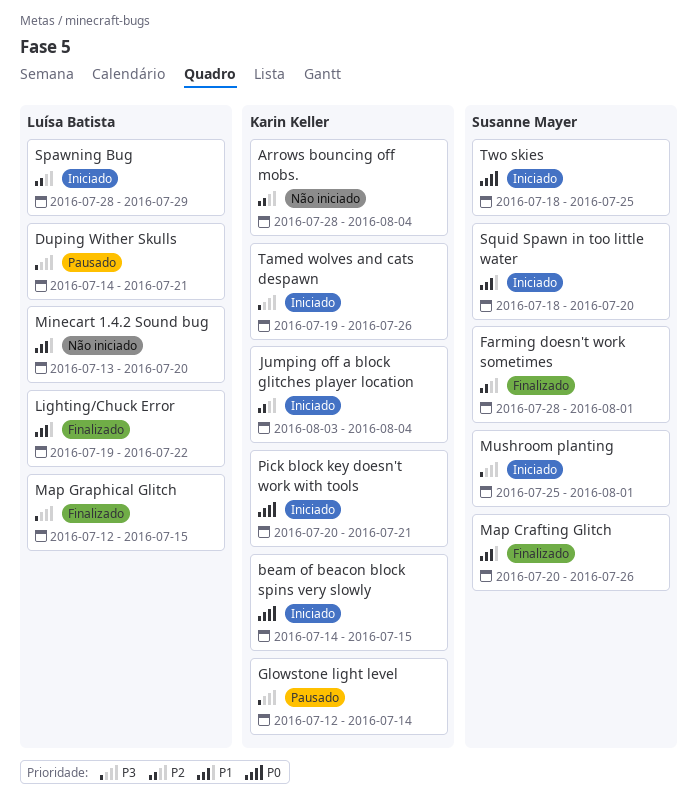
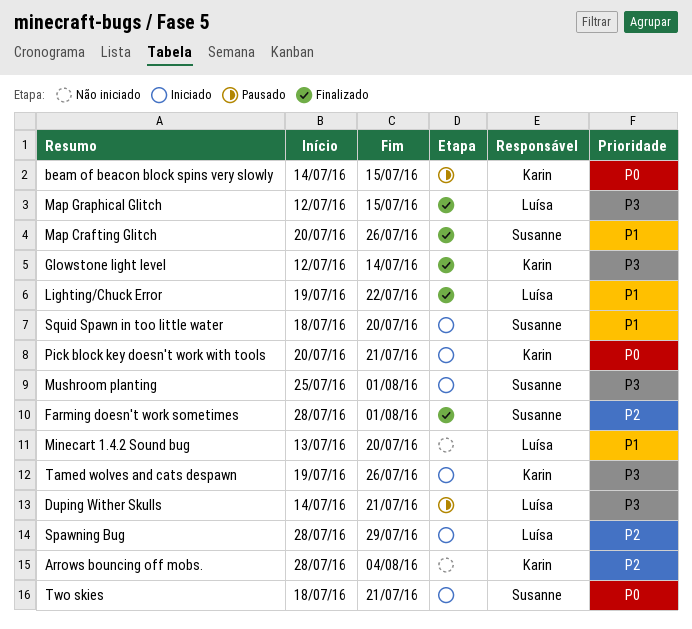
beam of beacon block spins very slowly, status: Iniciado -> Pausado
Glowstone light level, status: Pausado -> Finalizado
Jumping off a block glitches player location: present -> none
Two skies, due: Jul 25 -> Jul 21

